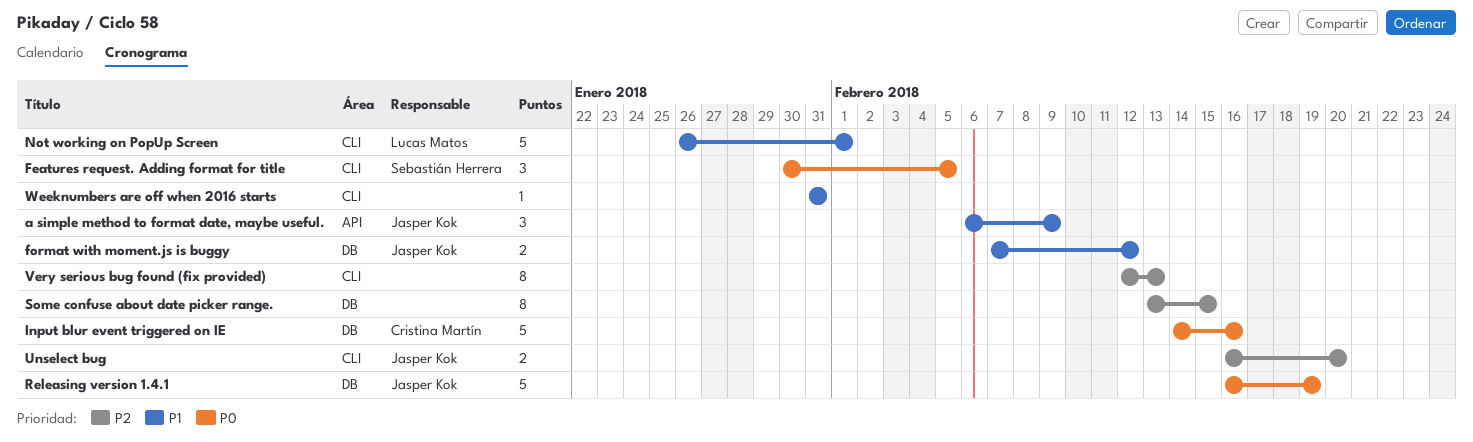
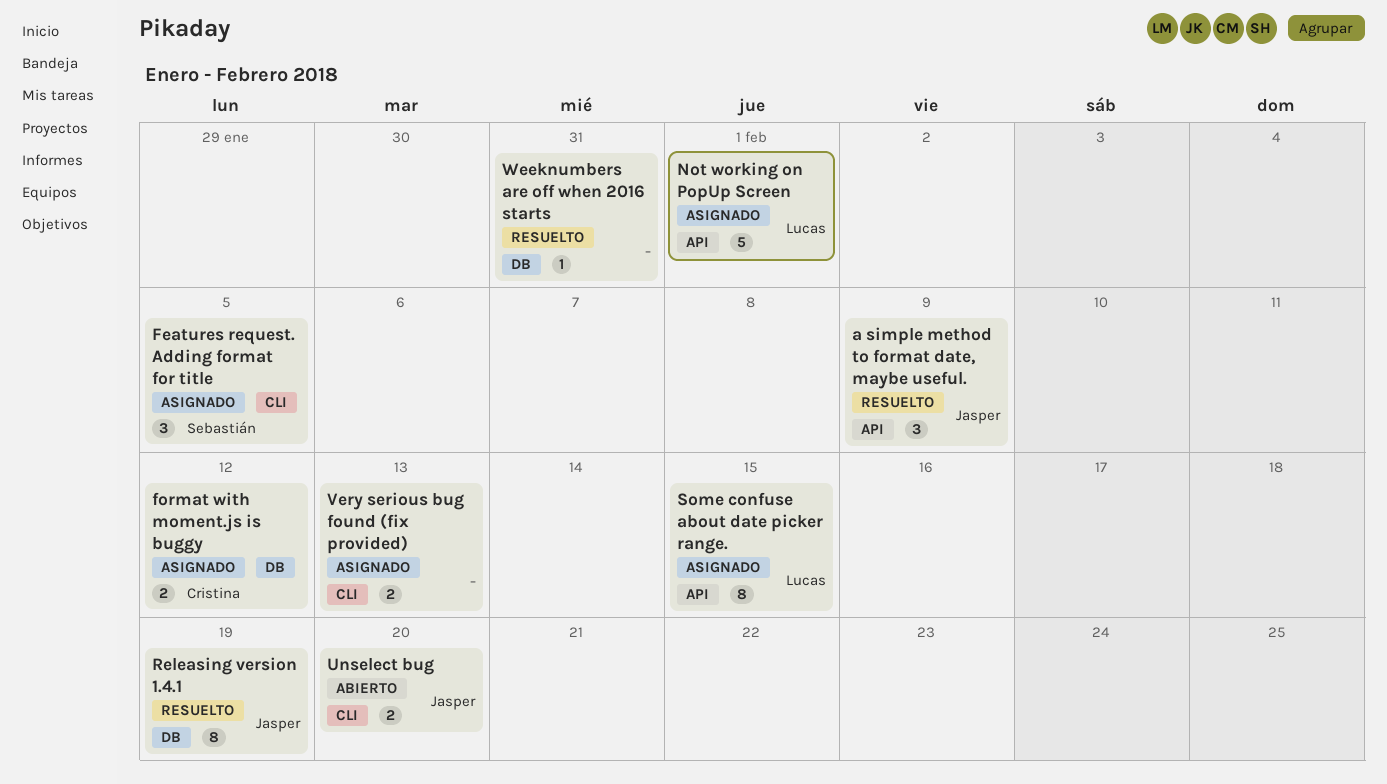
format with moment.js is buggy, owner: Jasper Kok -> Cristina Martín
Input blur event triggered on IE: present -> none
Not working on PopUp Screen, label: CLI -> API
Releasing version 1.4.1, estimate: 5 -> 8
Some confuse about date picker range., owner: none -> Lucas Matos
Some confuse about date picker range., label: DB -> API
Very serious bug found (fix provided), estimate: 8 -> 2
Weeknumbers are off when 2016 starts, label: CLI -> DB

